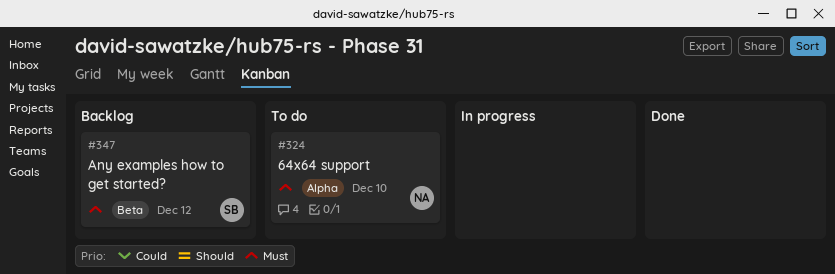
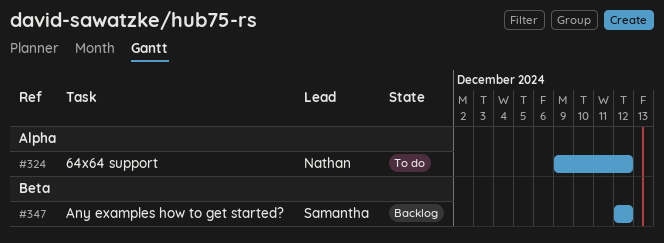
#324, due: Dec 10 -> Dec 12

